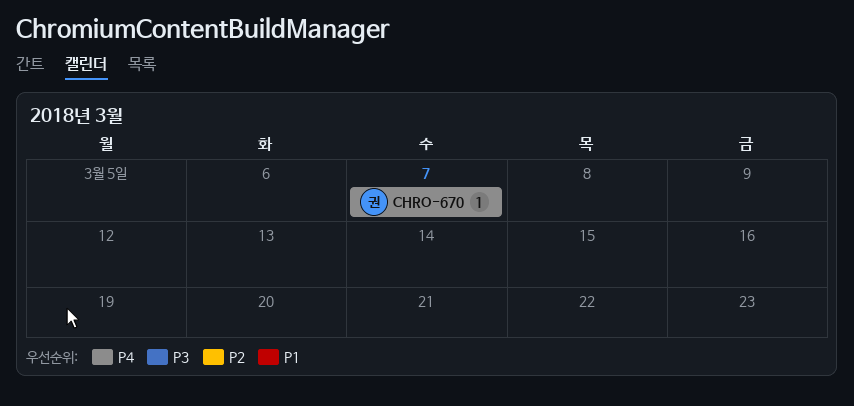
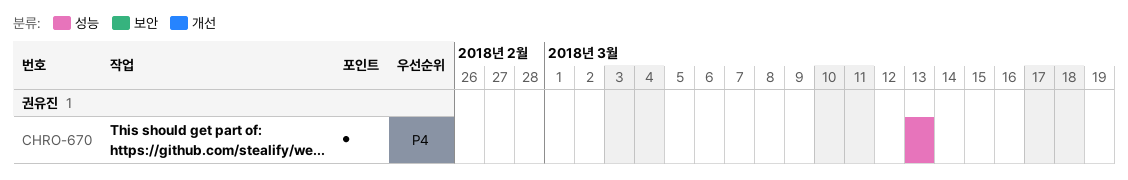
CHRO-670, start: Mar 7 -> Mar 13
CHRO-670, due: Mar 7 -> Mar 13

